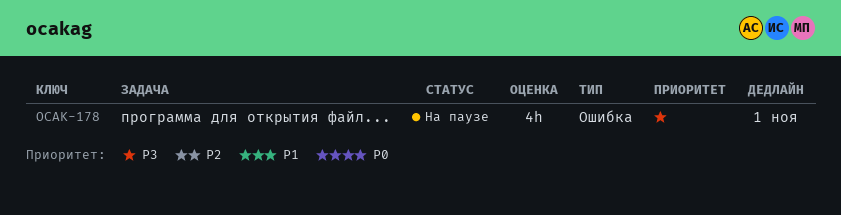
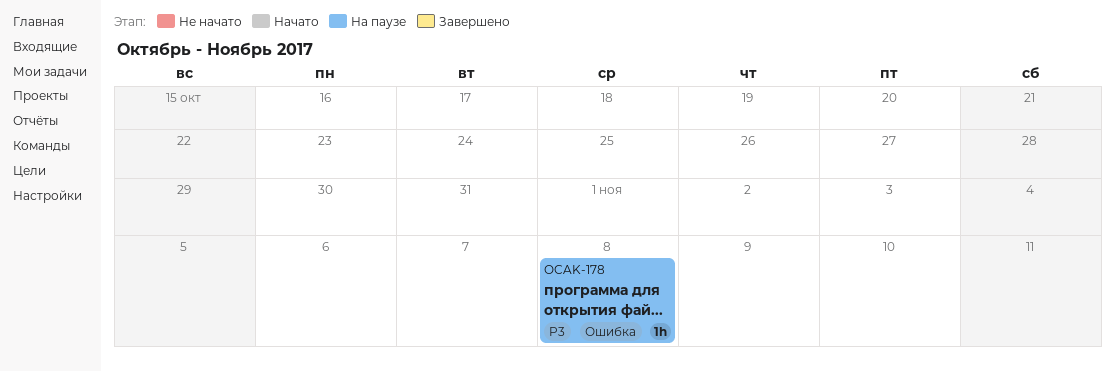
OCAK-178, estimate: 4h -> 1h
OCAK-178, due: Nov 1 -> Nov 8

